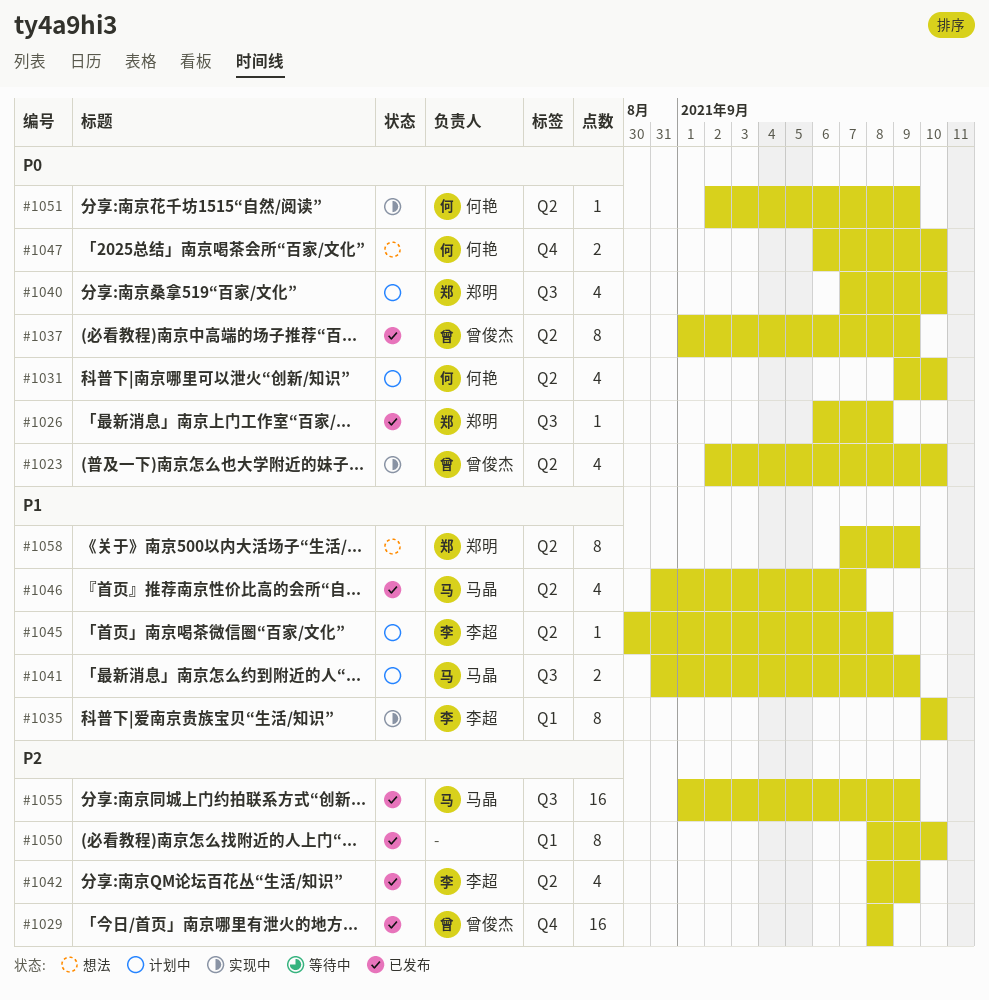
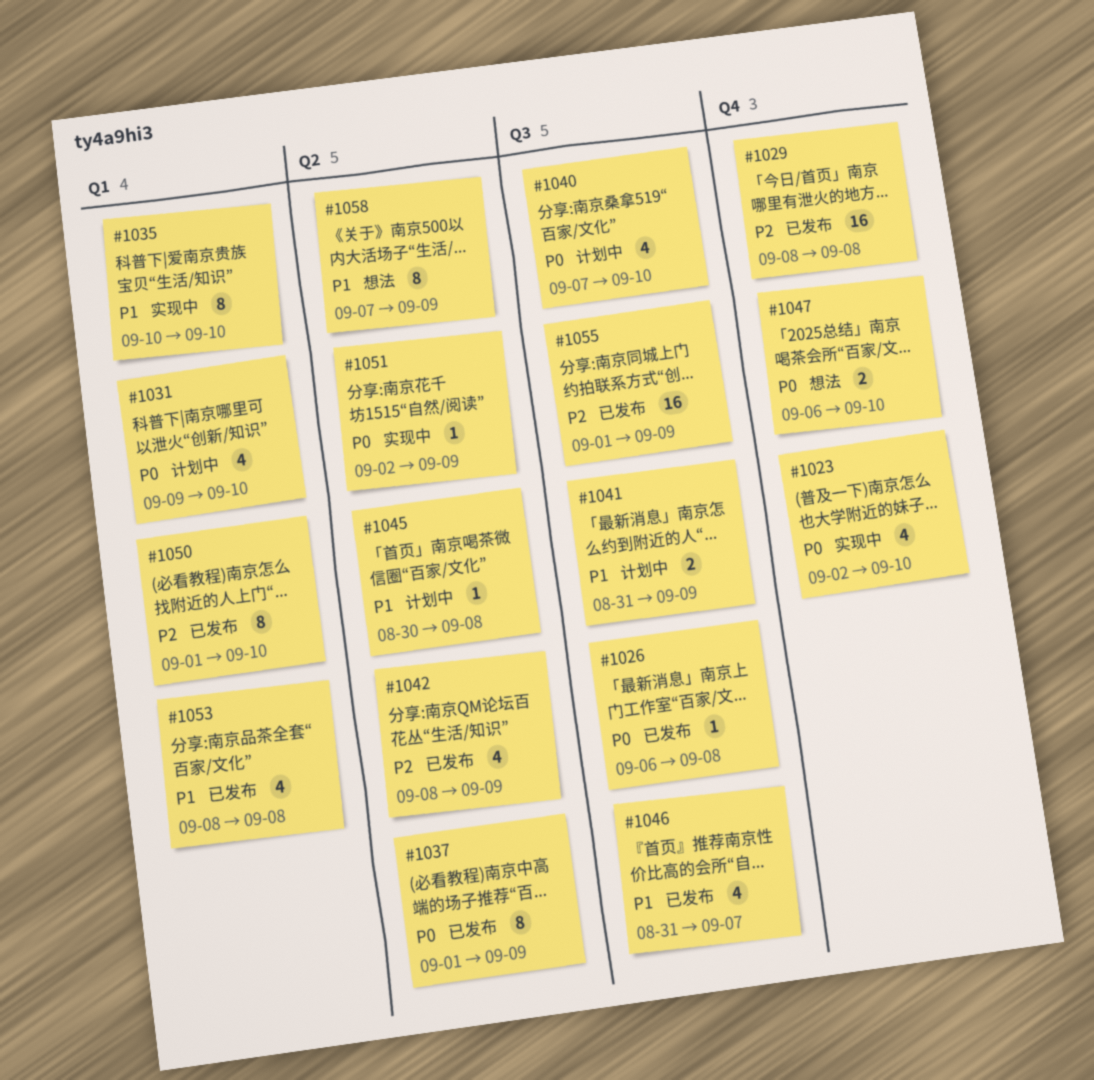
#1023, label: Q2 -> Q4
#1031, label: Q2 -> Q1
#1046, label: Q2 -> Q3
#1050, start: Sep 8 -> Sep 1
#1053: none -> present

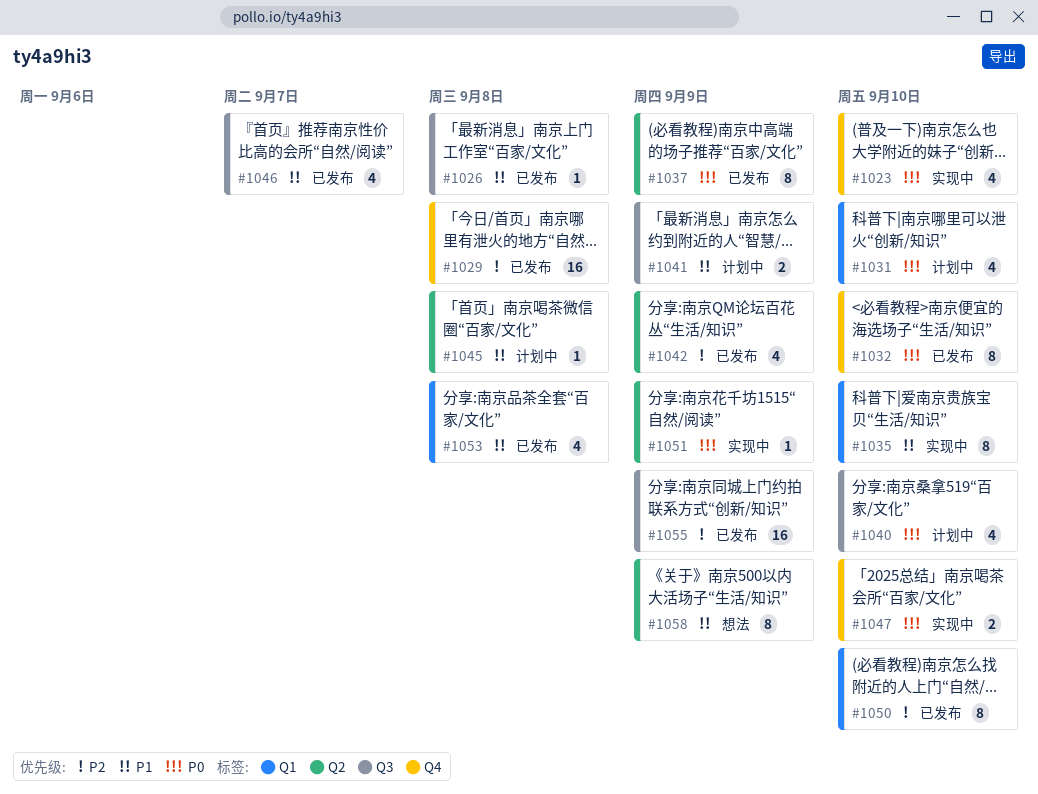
#1026, priority: P0 -> P1
#1032: none -> present
#1047, status: 想法 -> 实现中

